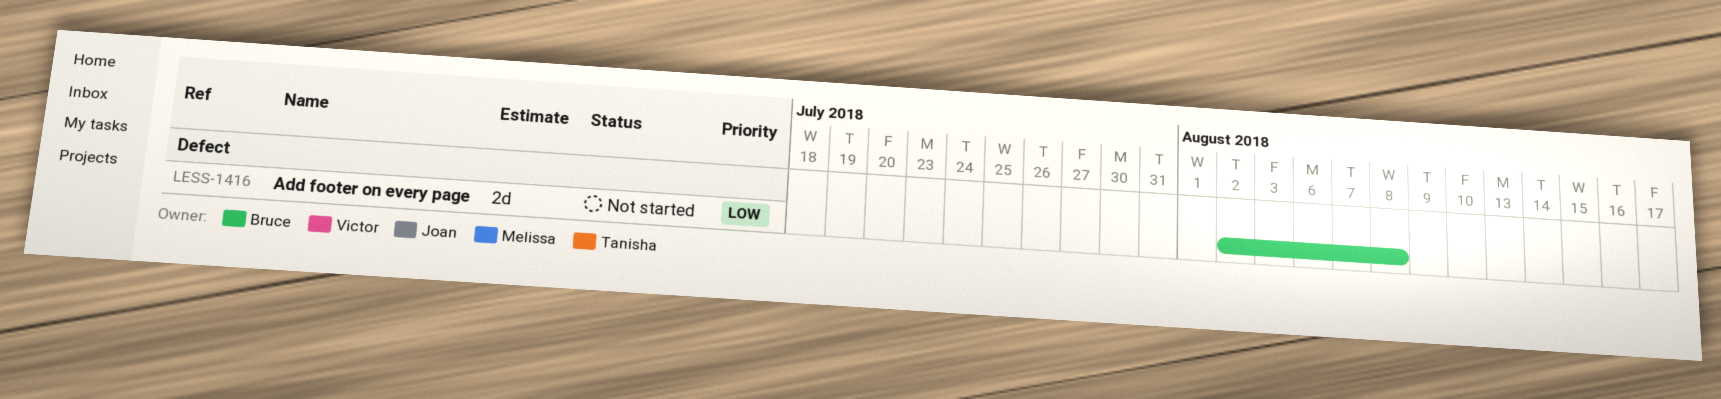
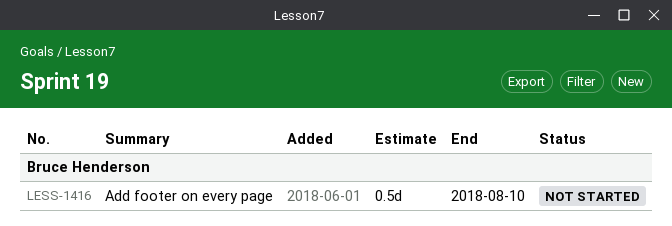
LESS-1416, estimate: 2d -> 0.5d
LESS-1416, due: Aug 8 -> Aug 10

